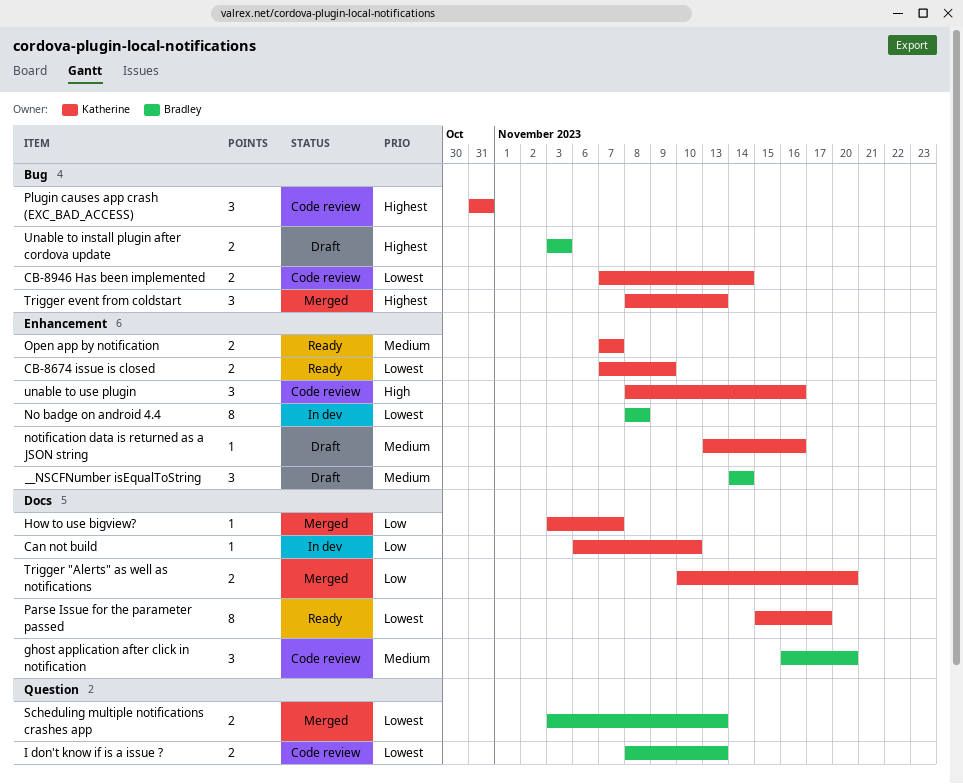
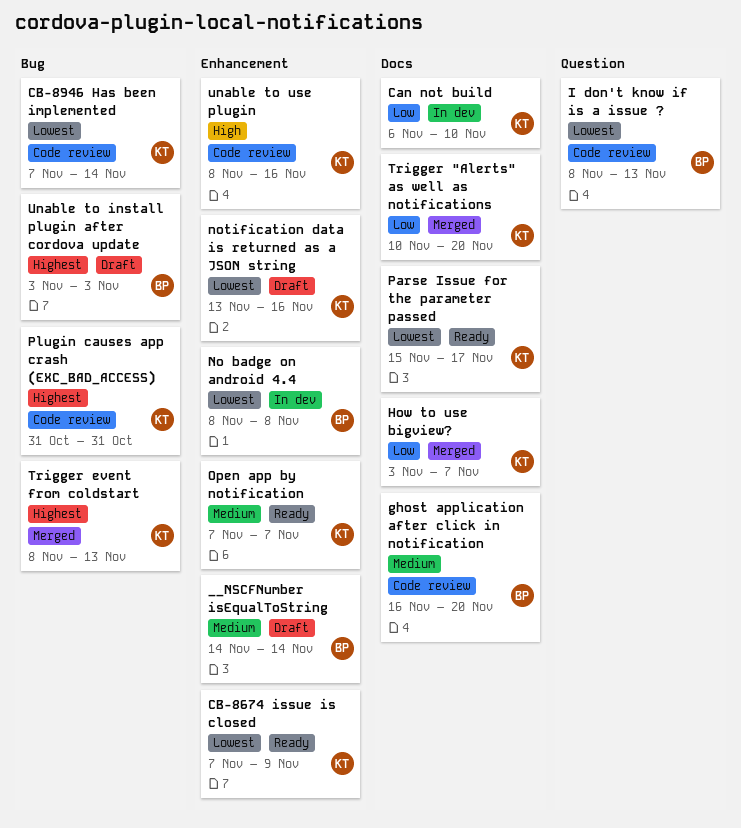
notification data is returned as a JSON string, priority: Medium -> Lowest
Scheduling multiple notifications crashes app: present -> none

